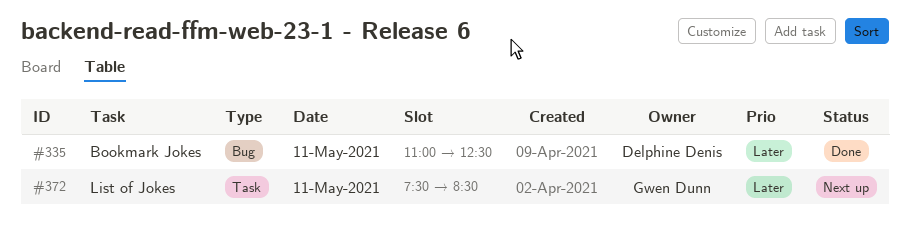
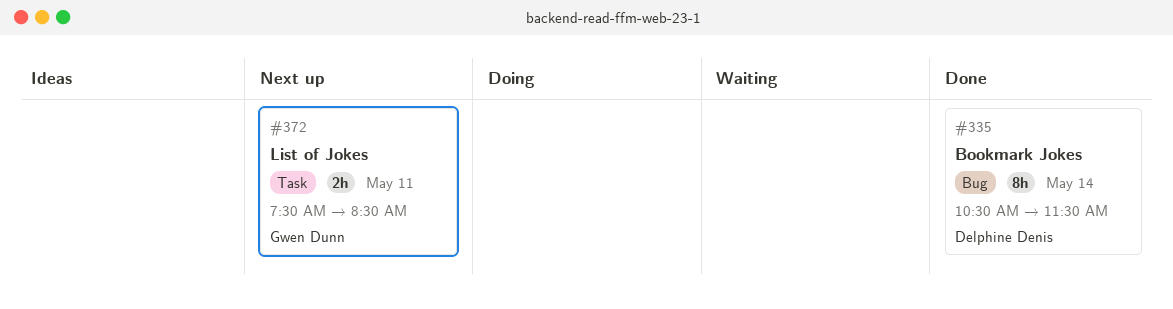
#335, day: May 11 -> May 14
#335, begins: 11:00 -> 10:30
#335, ends: 12:30 -> 11:30

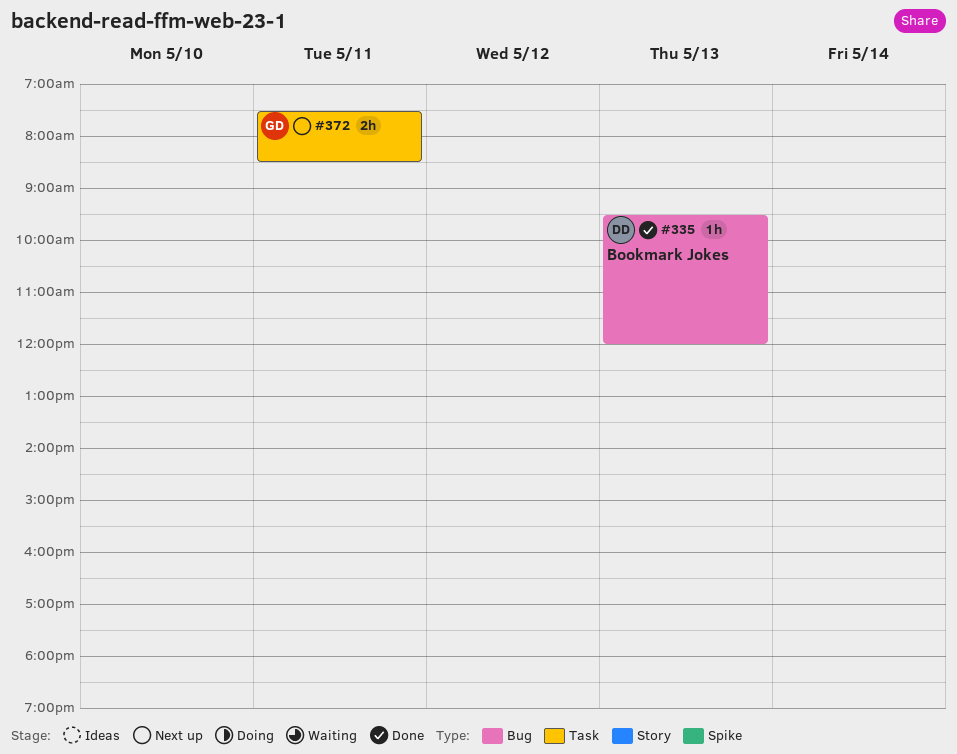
#335, estimate: 8h -> 1h
#335, day: May 14 -> May 13
#335, begins: 10:30 -> 09:30
#335, ends: 11:30 -> 12:00

